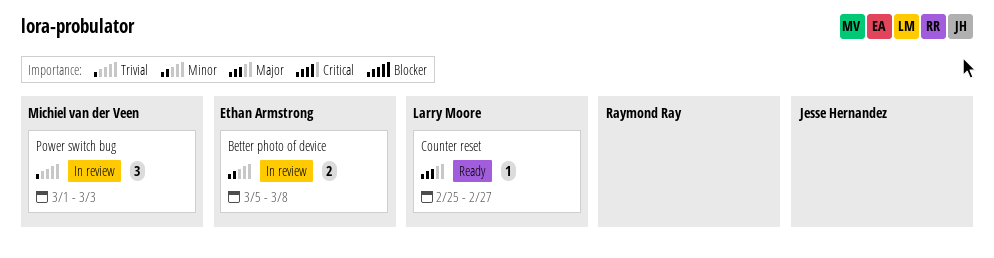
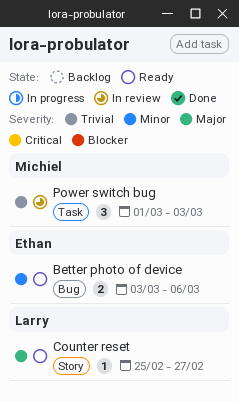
Better photo of device, status: In review -> Ready
Better photo of device, start: Mar 5 -> Mar 3
Better photo of device, due: Mar 8 -> Mar 6

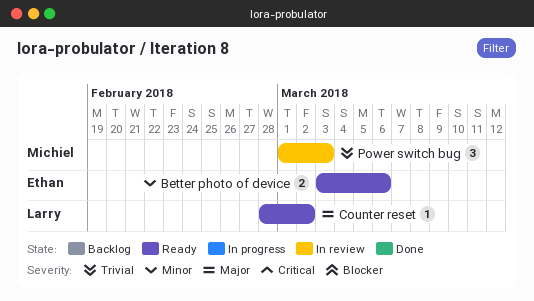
Counter reset, start: Feb 25 -> Feb 28
Counter reset, due: Feb 27 -> Mar 2

